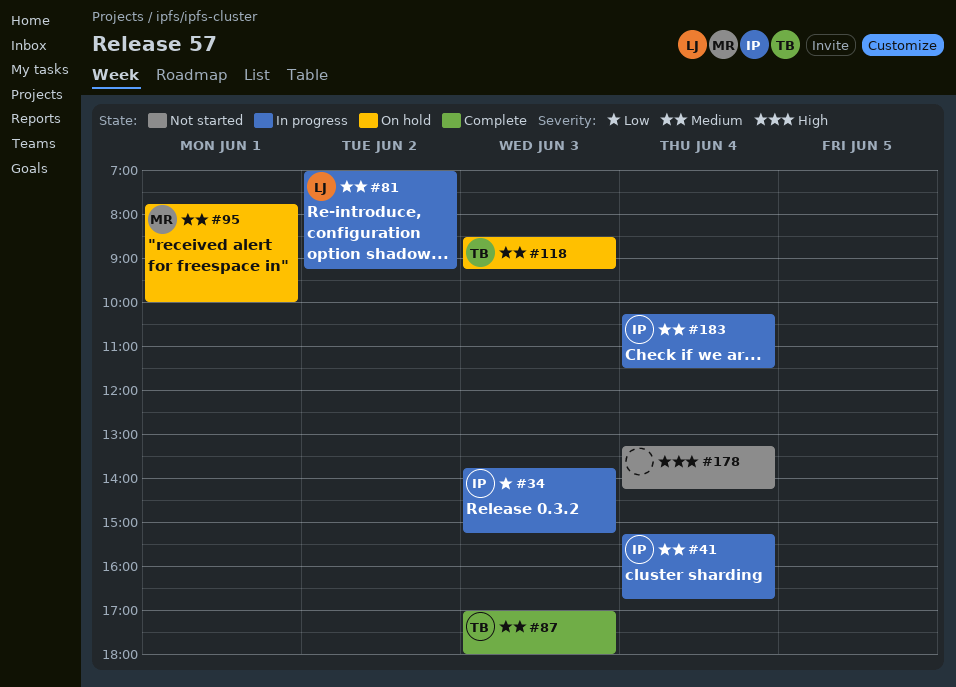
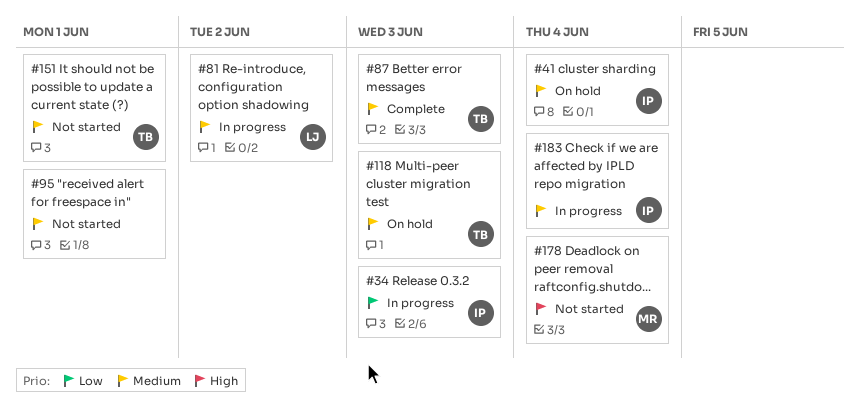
#41, status: In progress -> On hold
#95, status: On hold -> Not started
#95, owner: MR -> none
#151: none -> present
#178, owner: none -> MR

